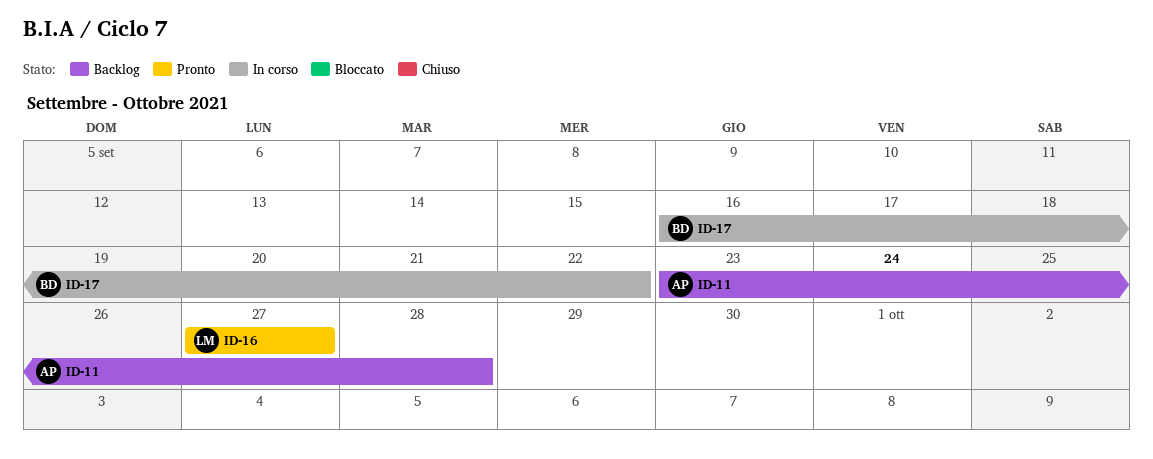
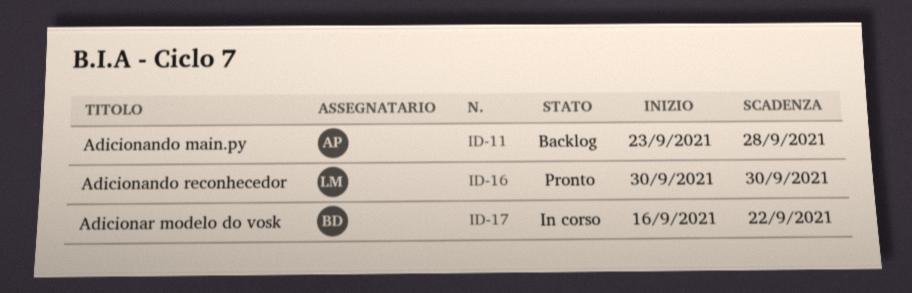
ID-16, start: Sep 27 -> Sep 30
ID-16, due: Sep 27 -> Sep 30

